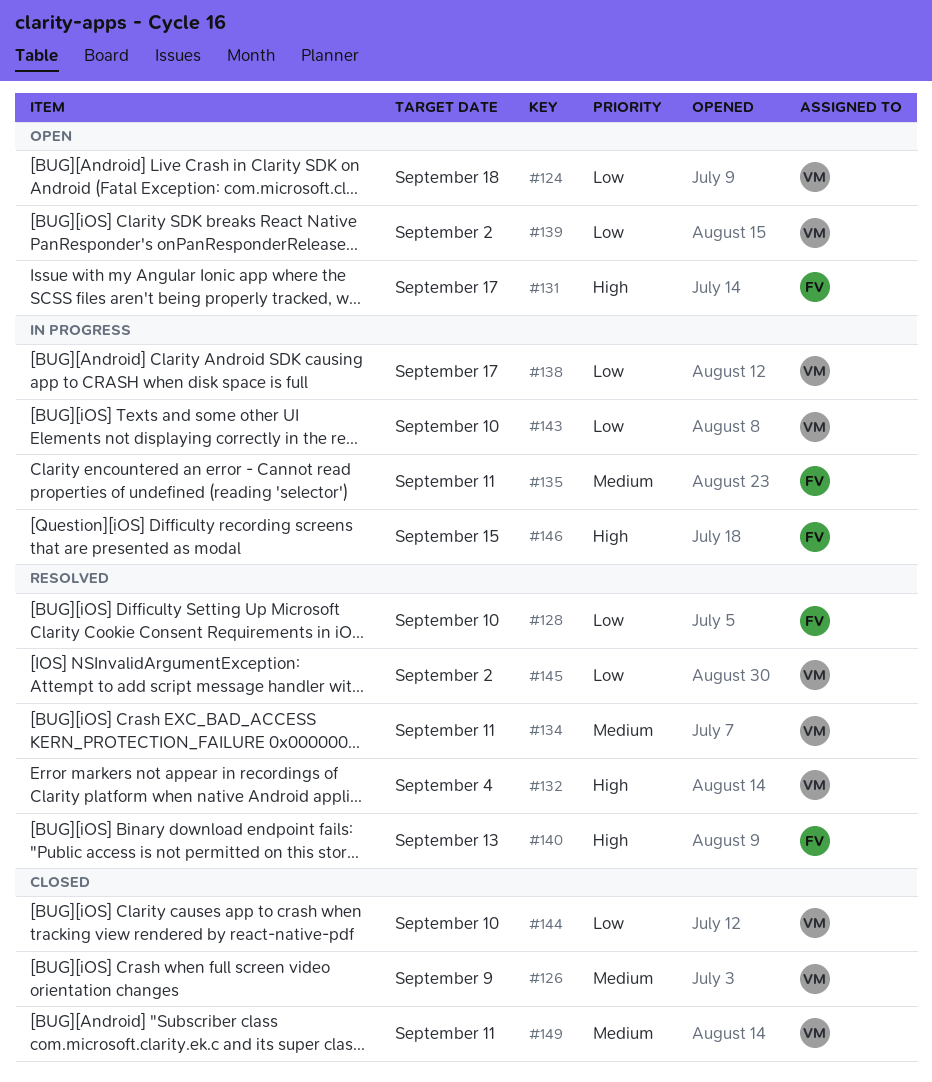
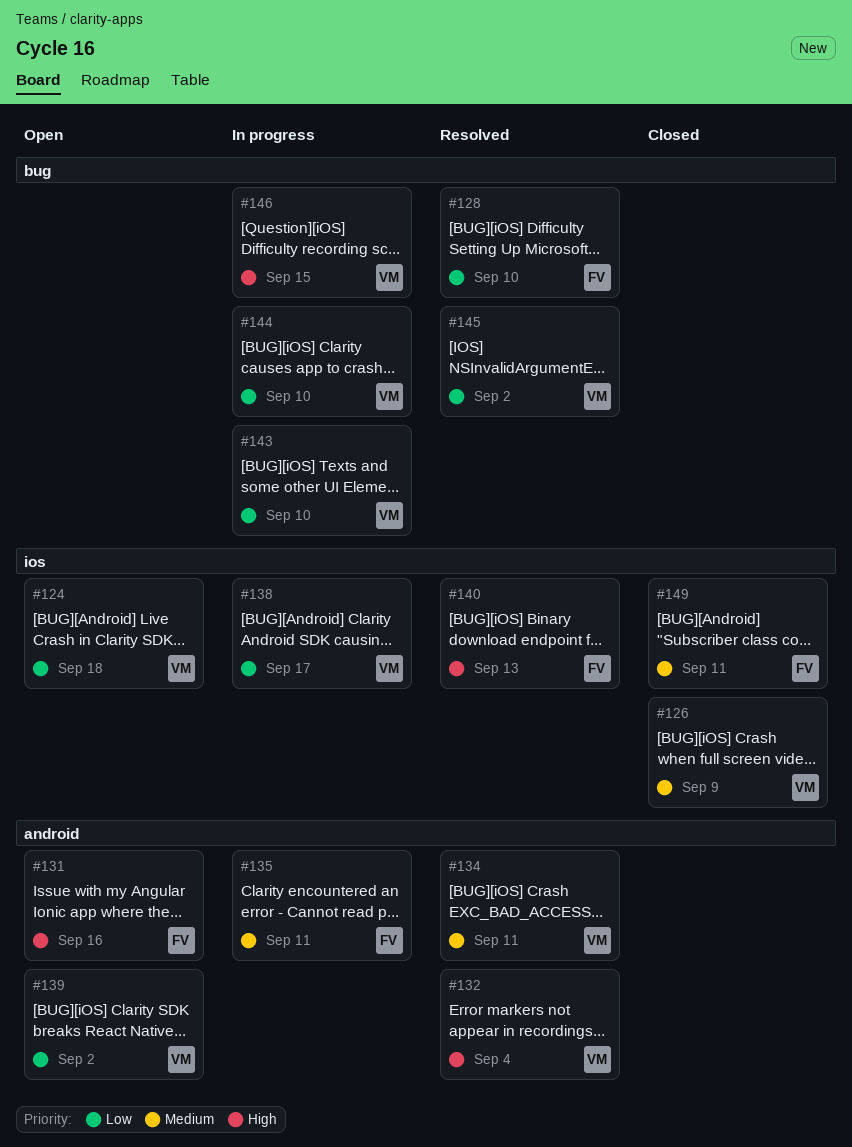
#131, due: Sep 17 -> Sep 16
#144, status: Closed -> In progress
#146, owner: FV -> VM
#149, owner: VM -> FV

